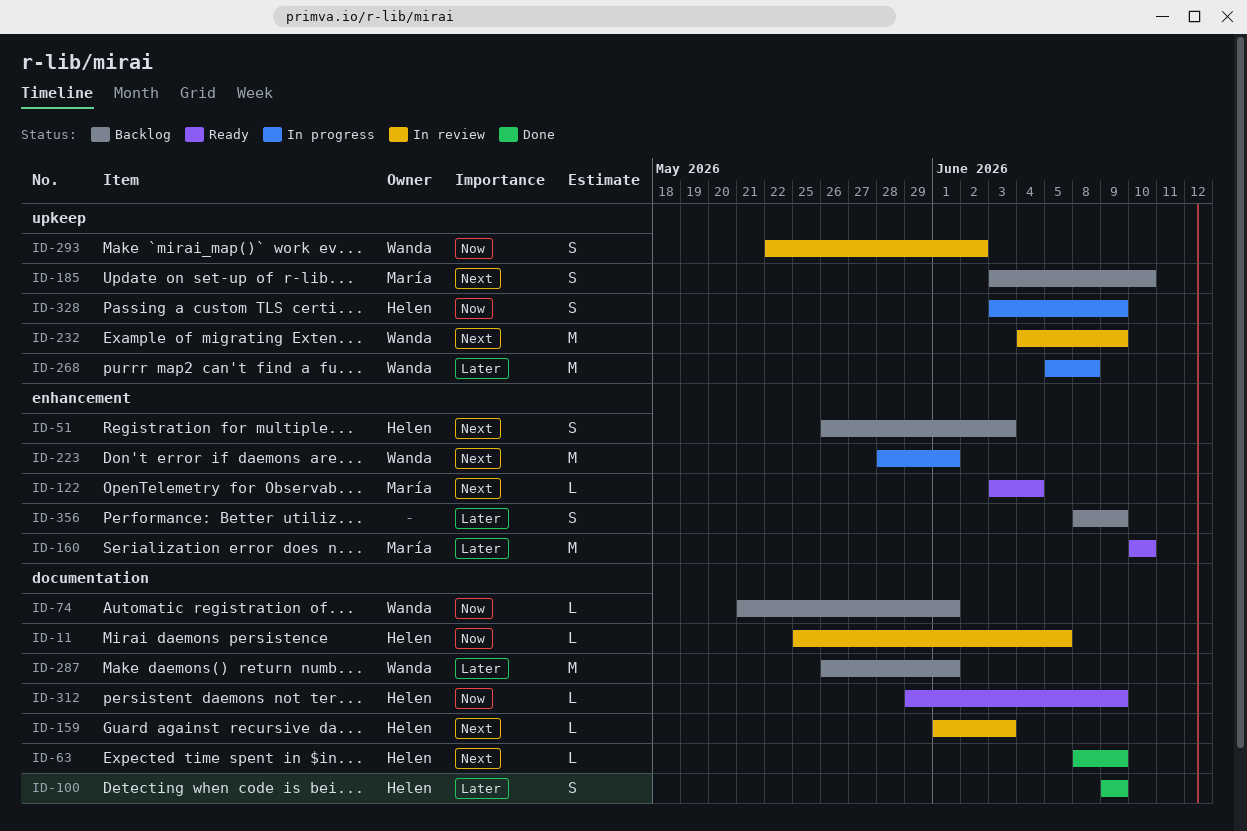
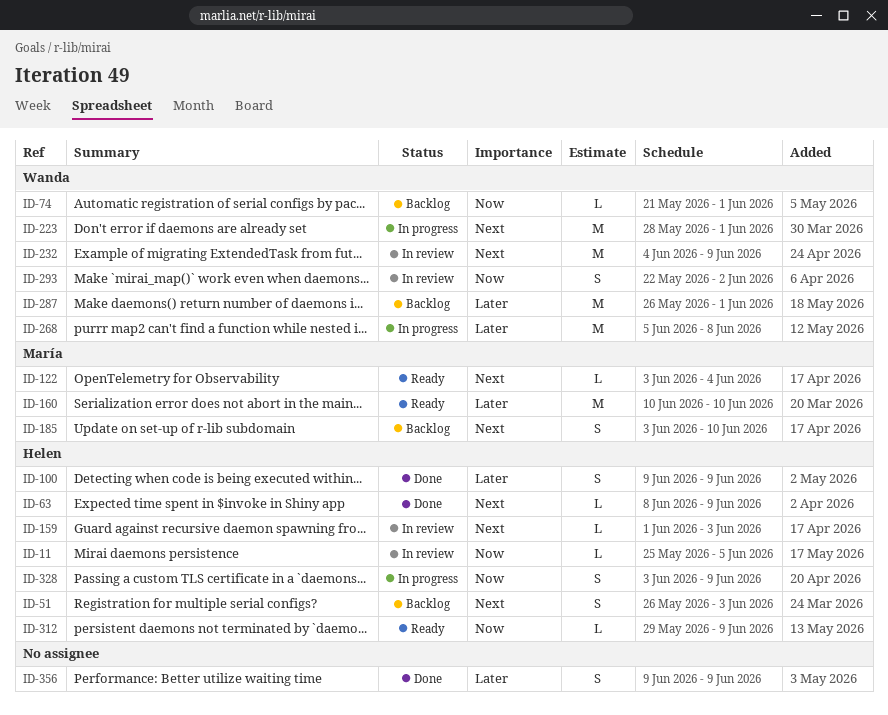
ID-356, status: Backlog -> Done
ID-356, start: Jun 8 -> Jun 9

